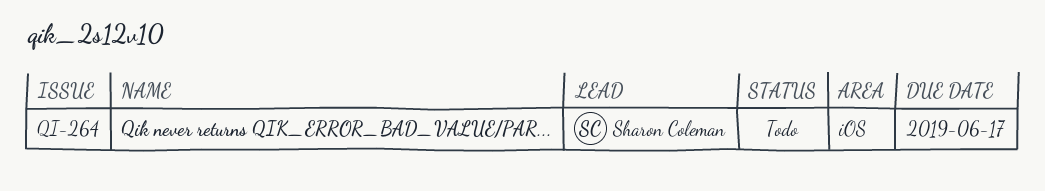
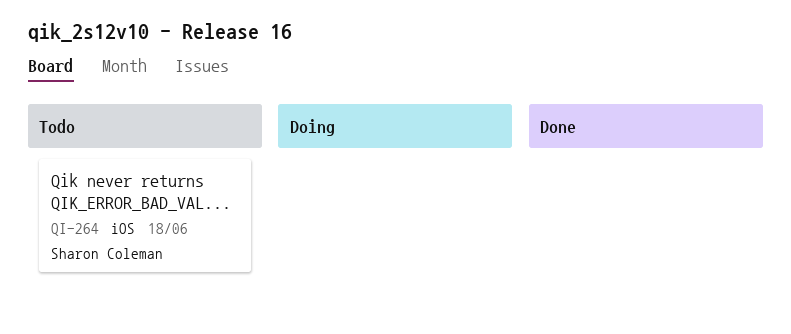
QI-264, due: Jun 17 -> Jun 18

